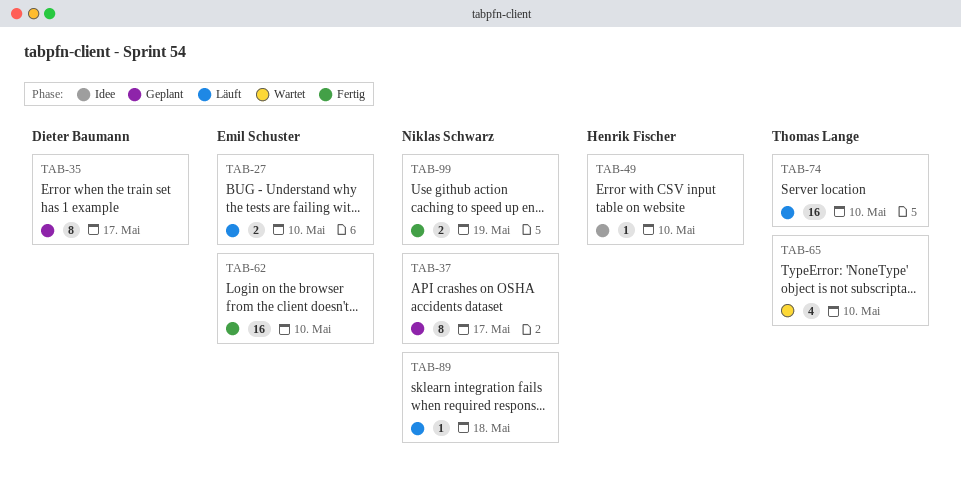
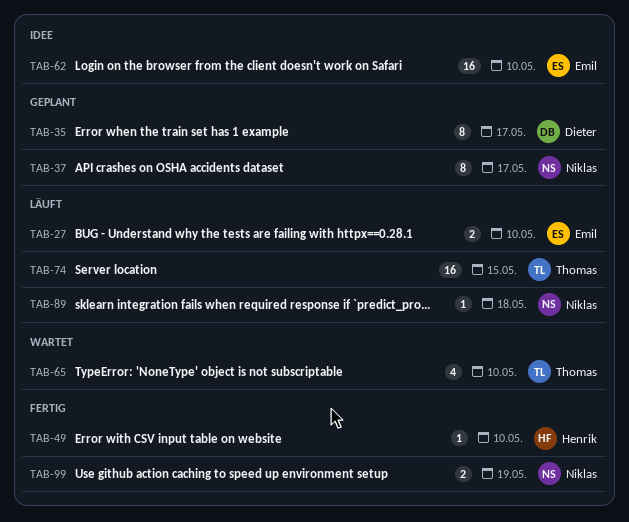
TAB-49, status: Idee -> Fertig
TAB-62, status: Fertig -> Idee
TAB-74, due: May 10 -> May 15

